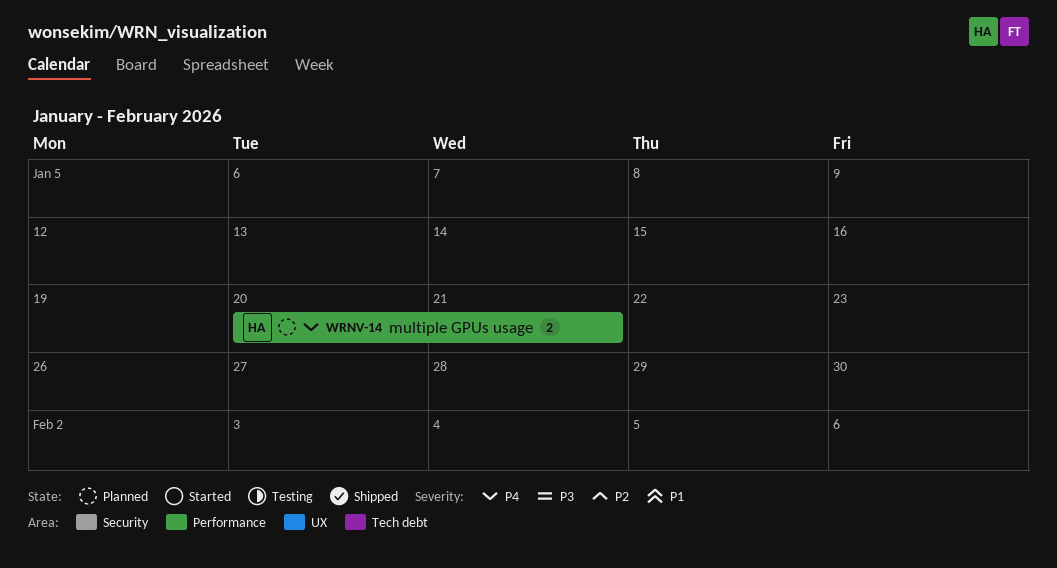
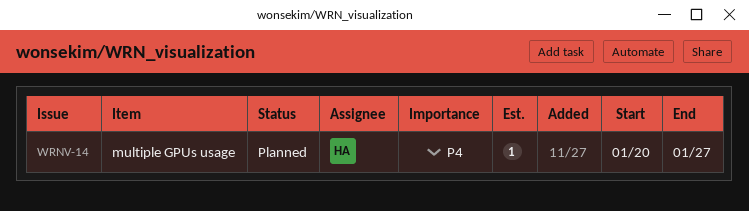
WRNV-14, estimate: 2 -> 1
WRNV-14, due: Jan 21 -> Jan 27

